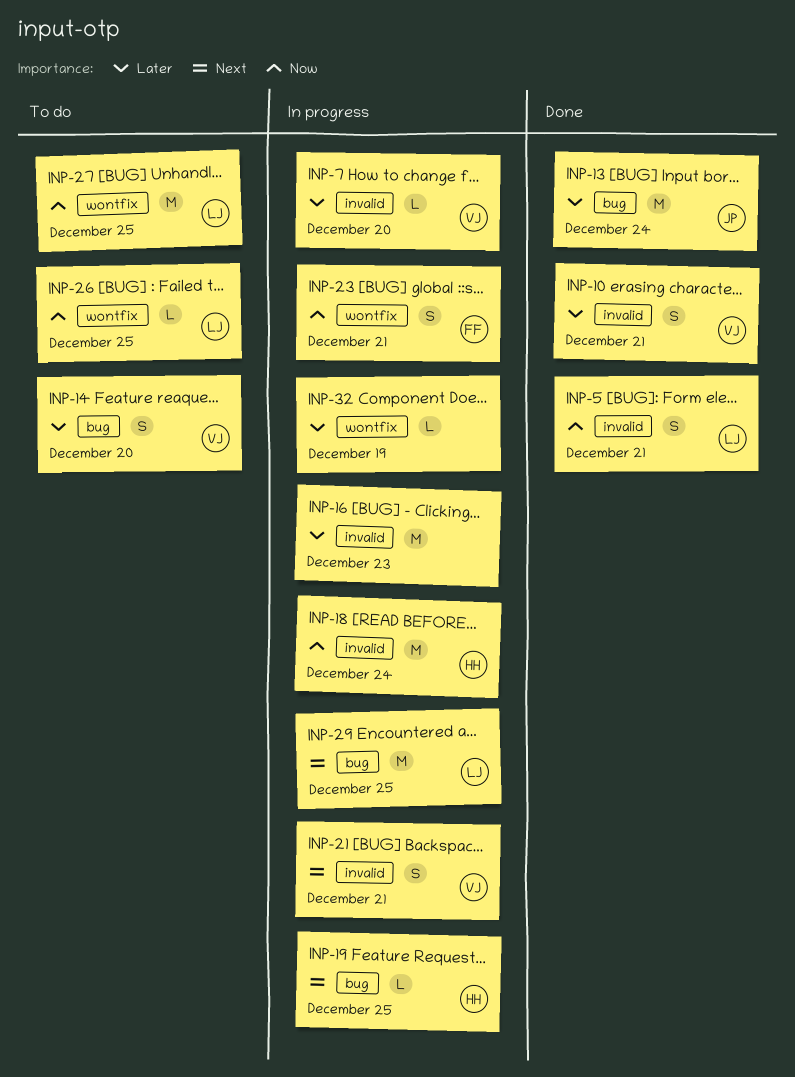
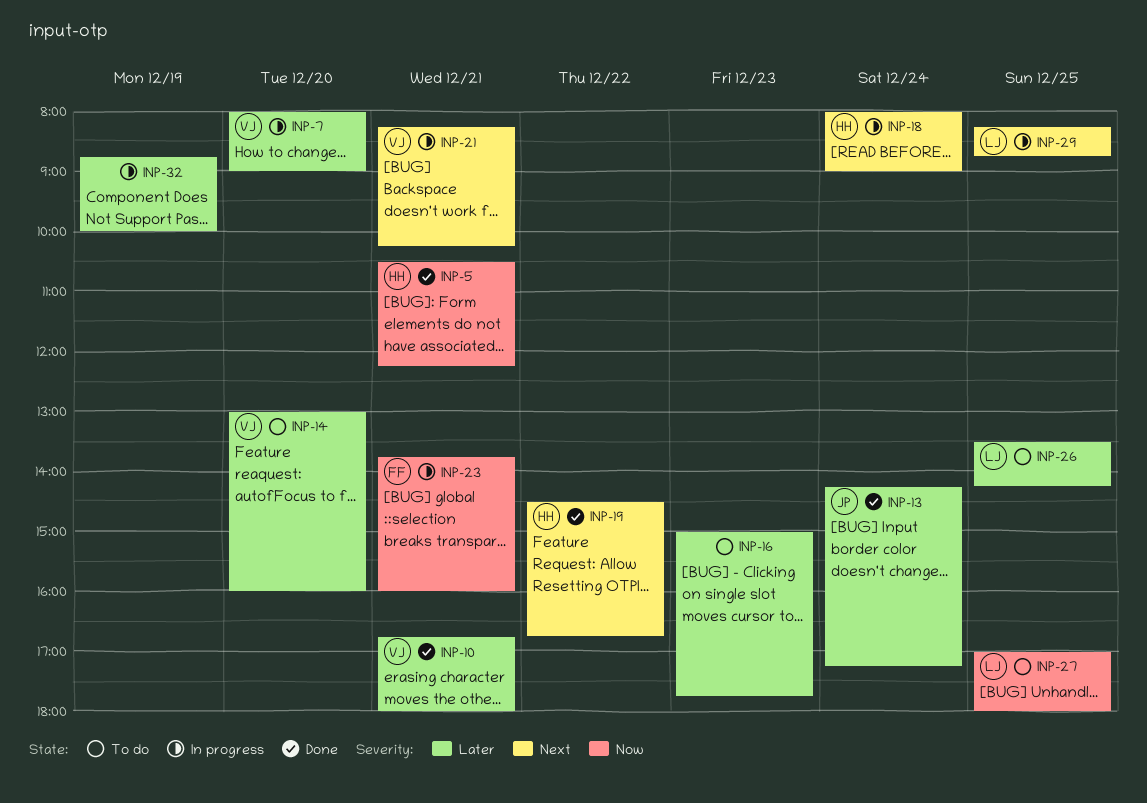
INP-5, owner: LJ -> HH
INP-16, status: In progress -> To do
INP-18, priority: Now -> Next
INP-19, status: In progress -> Done
INP-19, day: Dec 25 -> Dec 22
INP-26, priority: Now -> Later

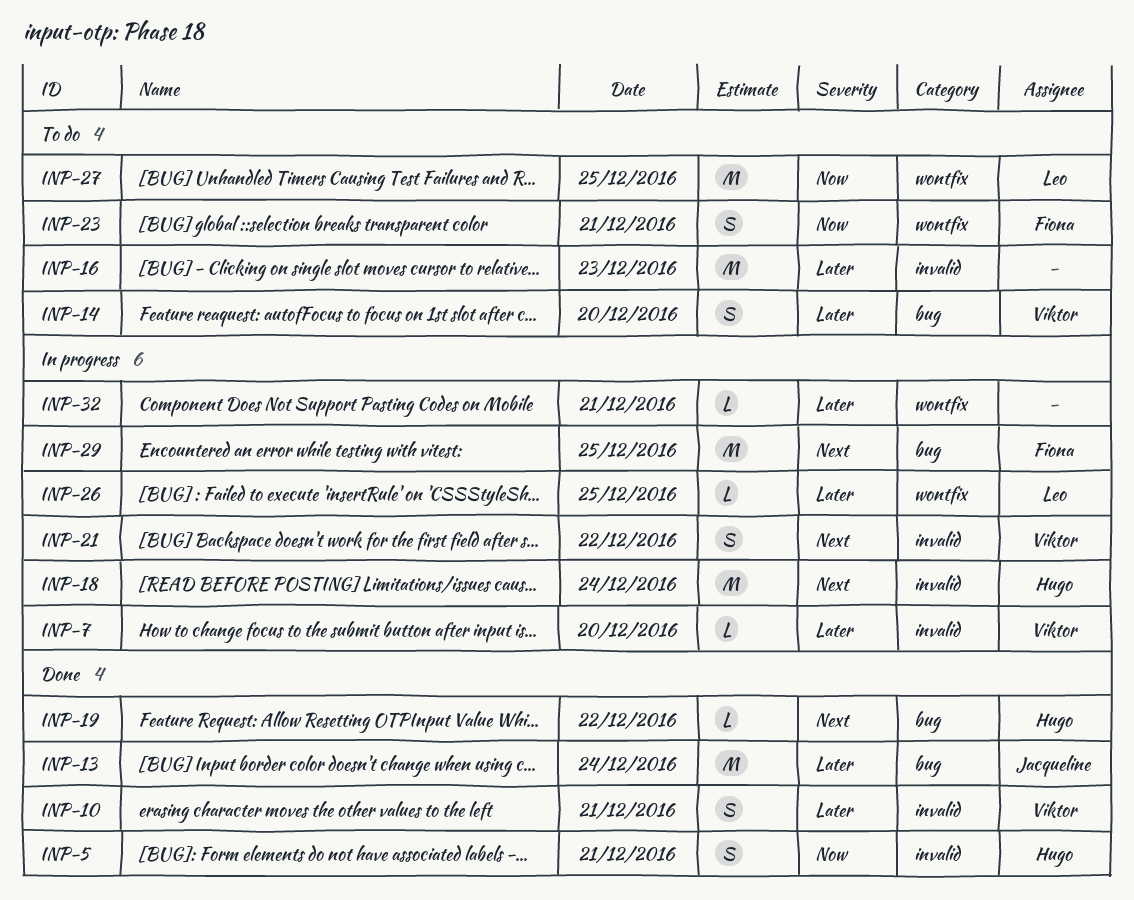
INP-21, day: Dec 21 -> Dec 22
INP-23, status: In progress -> To do
INP-26, status: To do -> In progress
INP-29, owner: Leo -> Fiona
INP-32, day: Dec 19 -> Dec 21

